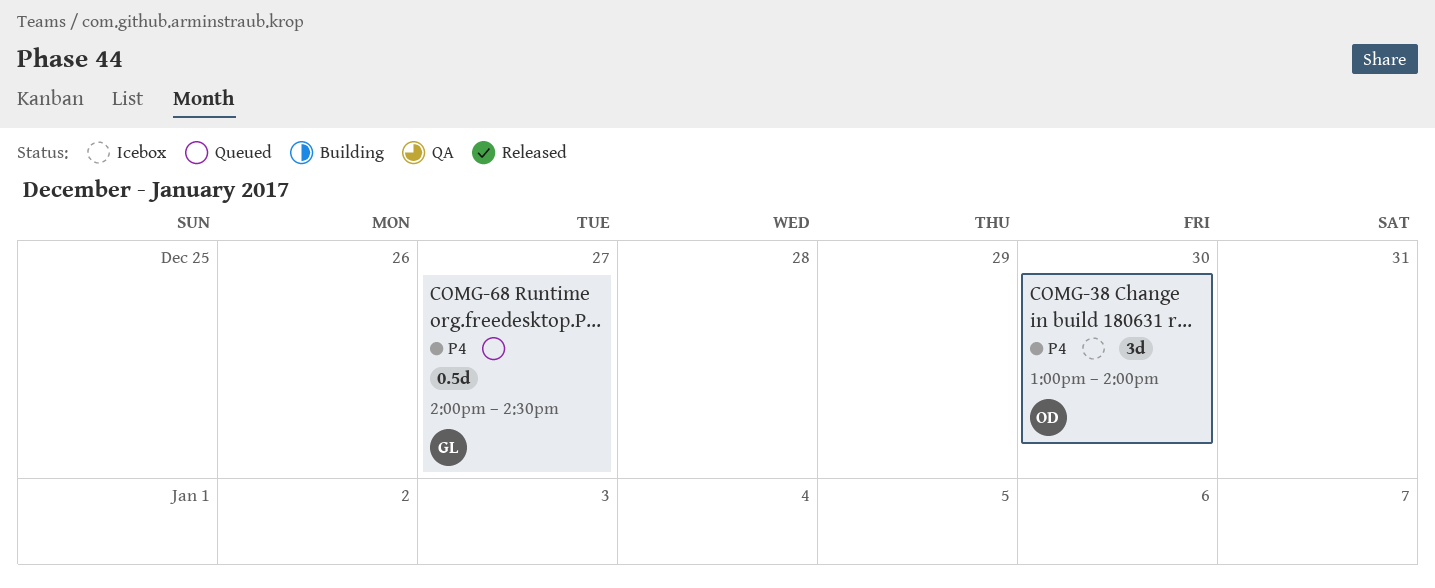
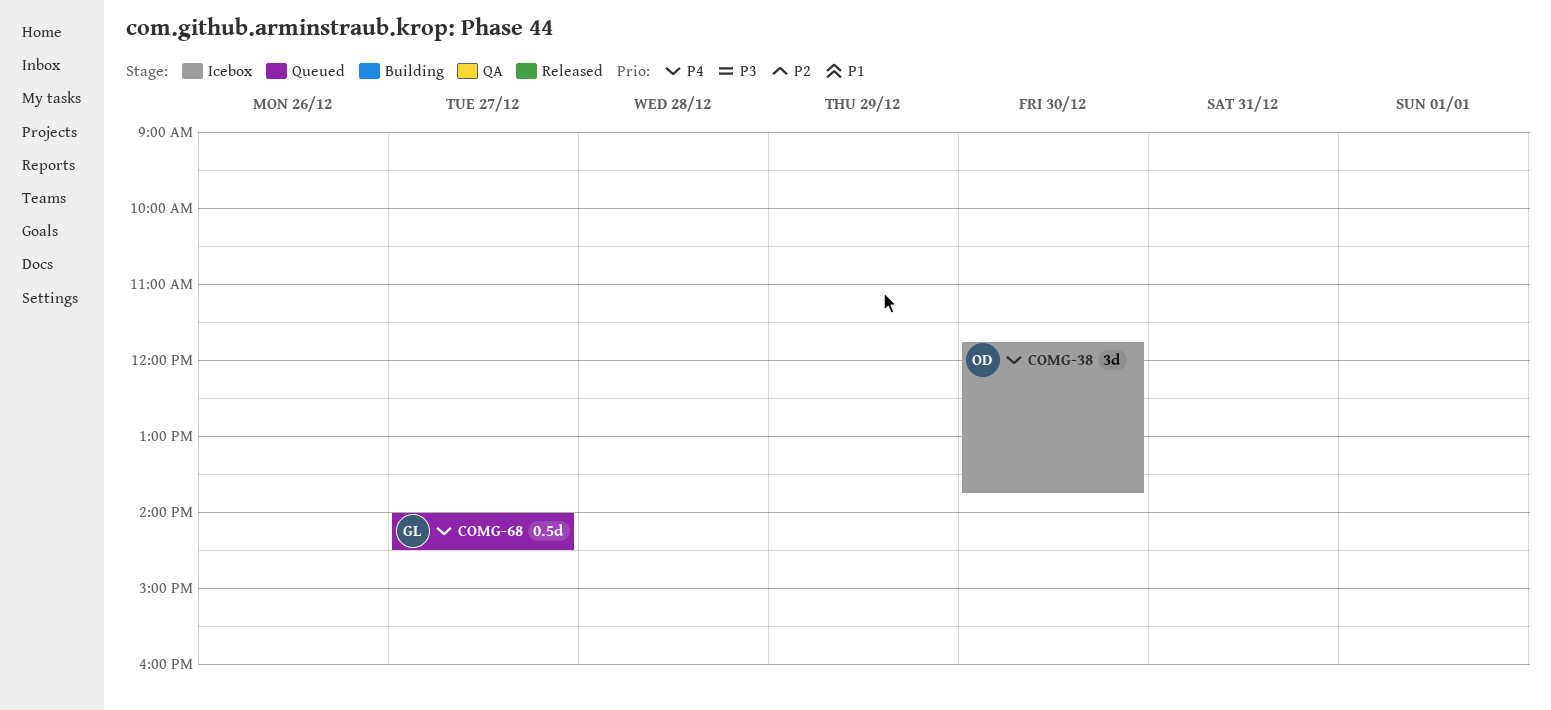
COMG-38, begins: 13:00 -> 11:45
COMG-38, ends: 14:00 -> 13:45

